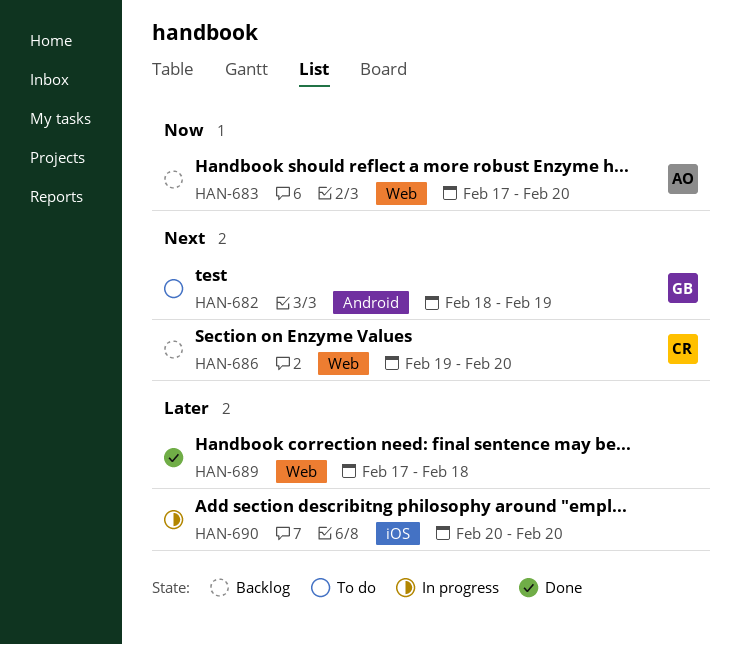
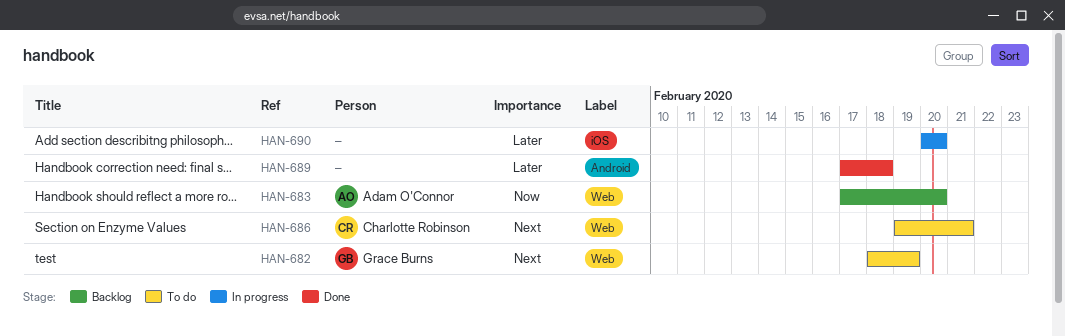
HAN-682, label: Android -> Web
HAN-686, status: Backlog -> To do
HAN-686, due: Feb 20 -> Feb 21
HAN-689, label: Web -> Android

